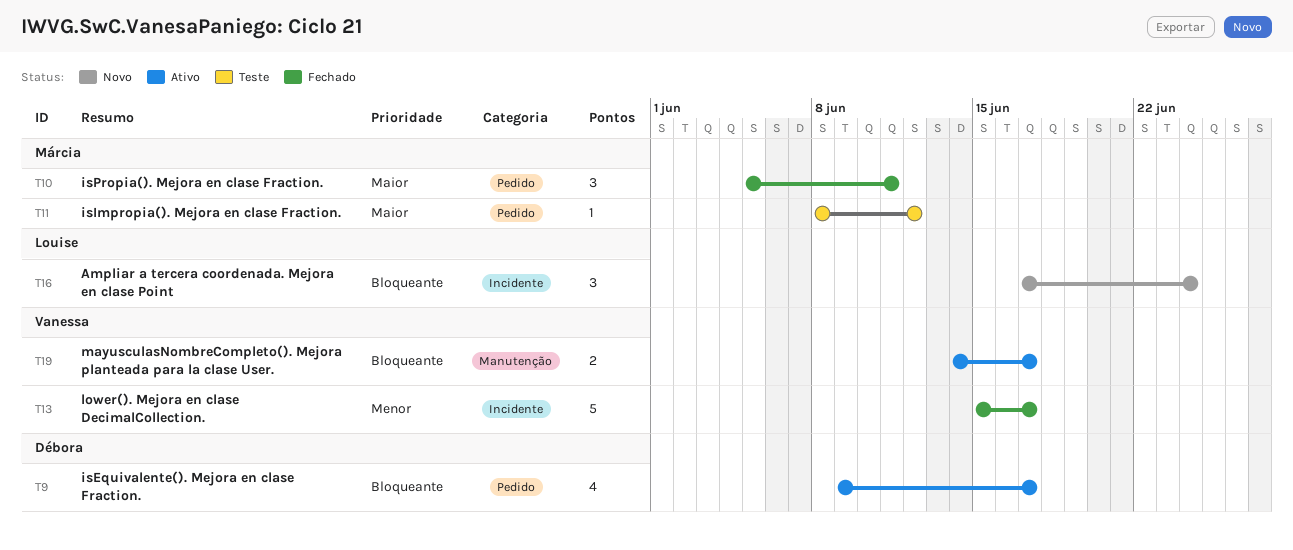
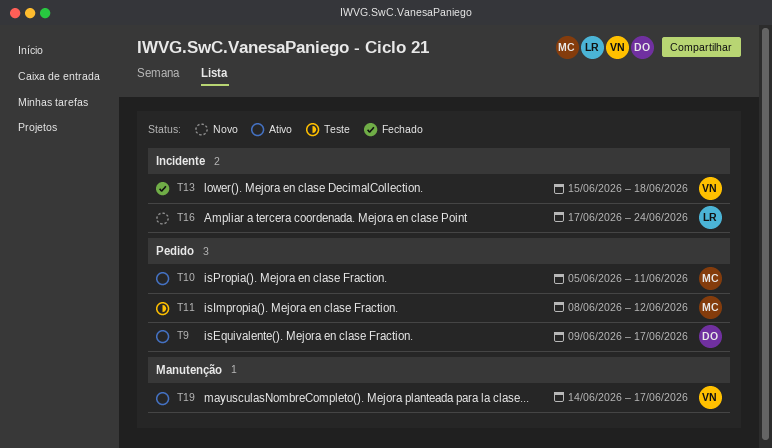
T10, status: Fechado -> Ativo
T13, due: Jun 17 -> Jun 18

